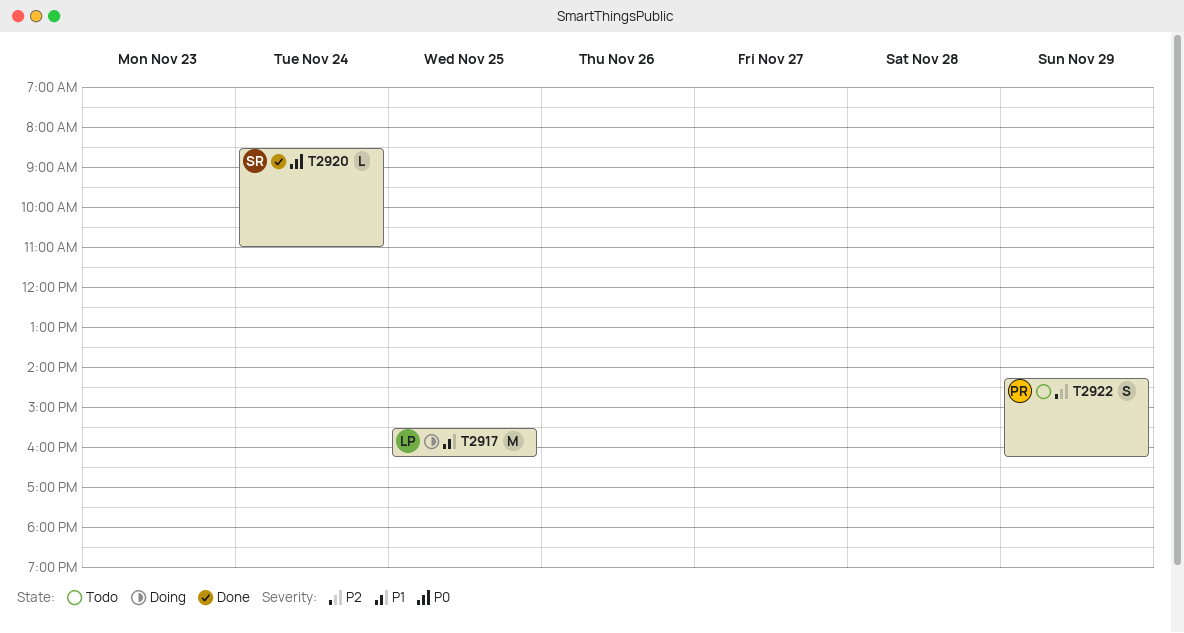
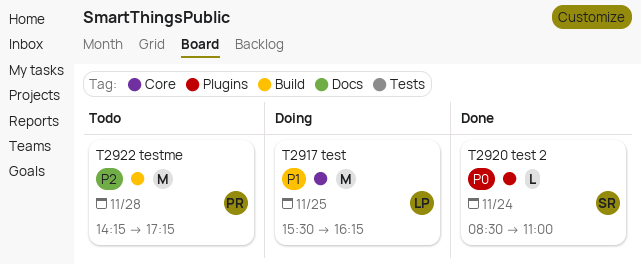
T2922, estimate: S -> M
T2922, day: Nov 29 -> Nov 28
T2922, ends: 16:15 -> 17:15

